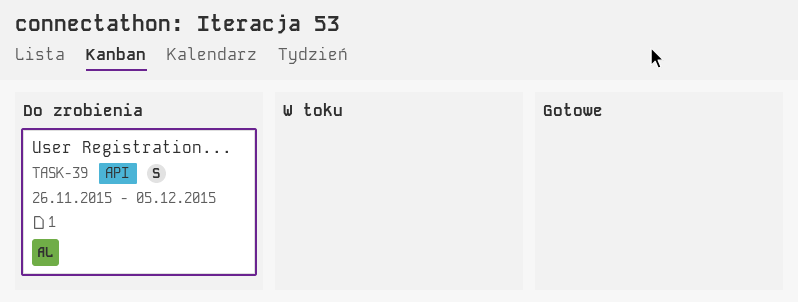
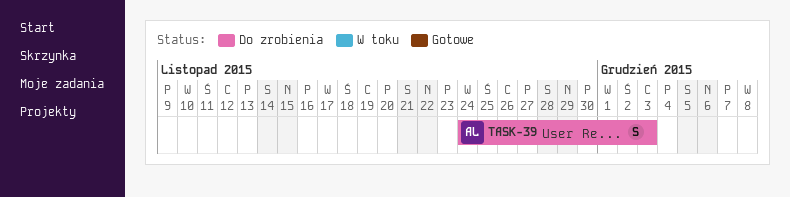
TASK-39, start: Nov 26 -> Nov 24
TASK-39, due: Dec 5 -> Dec 3

